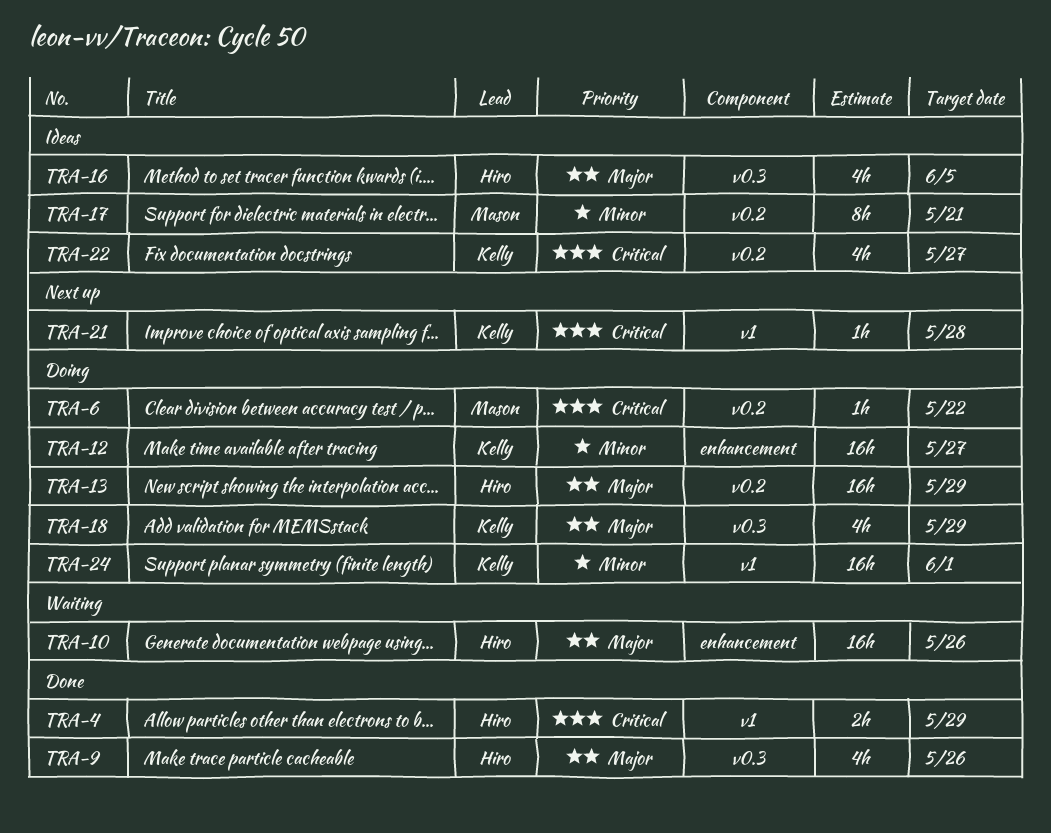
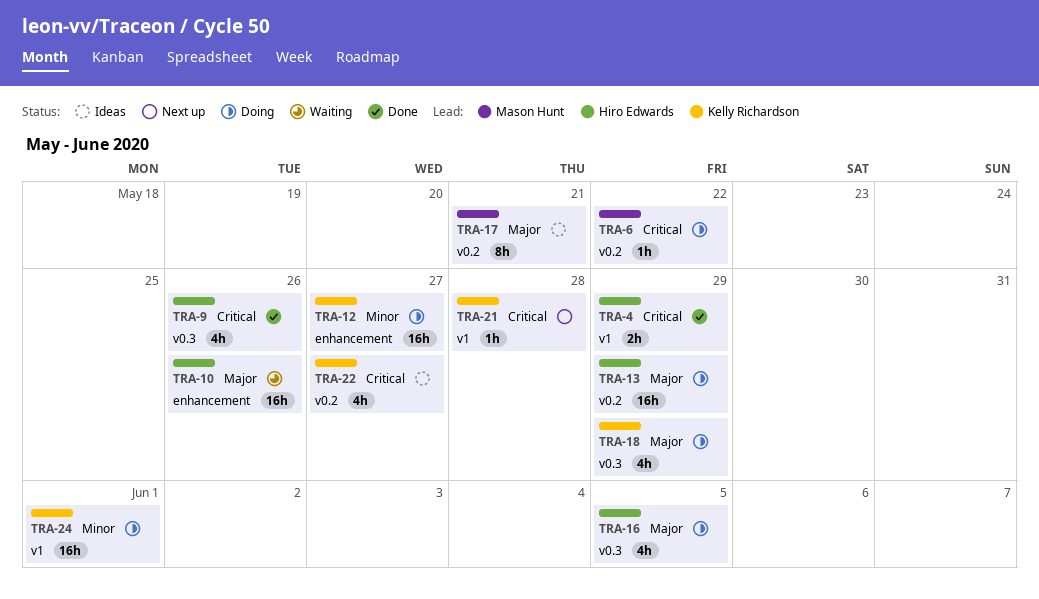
TRA-9, priority: Major -> Critical
TRA-16, status: Ideas -> Doing
TRA-17, priority: Minor -> Major

